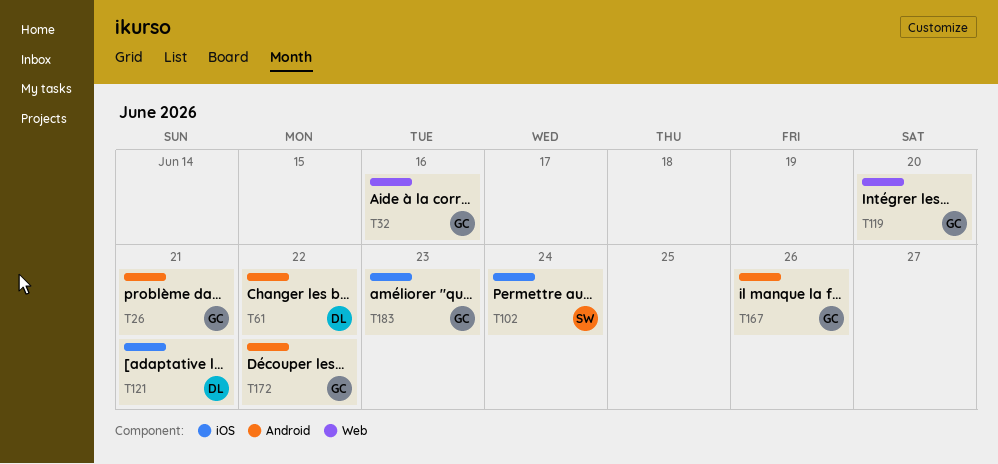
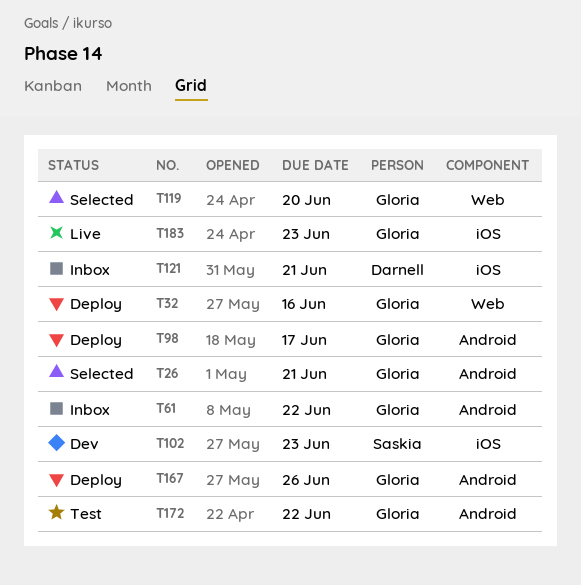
T61, owner: Darnell -> Gloria
T98: none -> present
T102, due: Jun 24 -> Jun 23

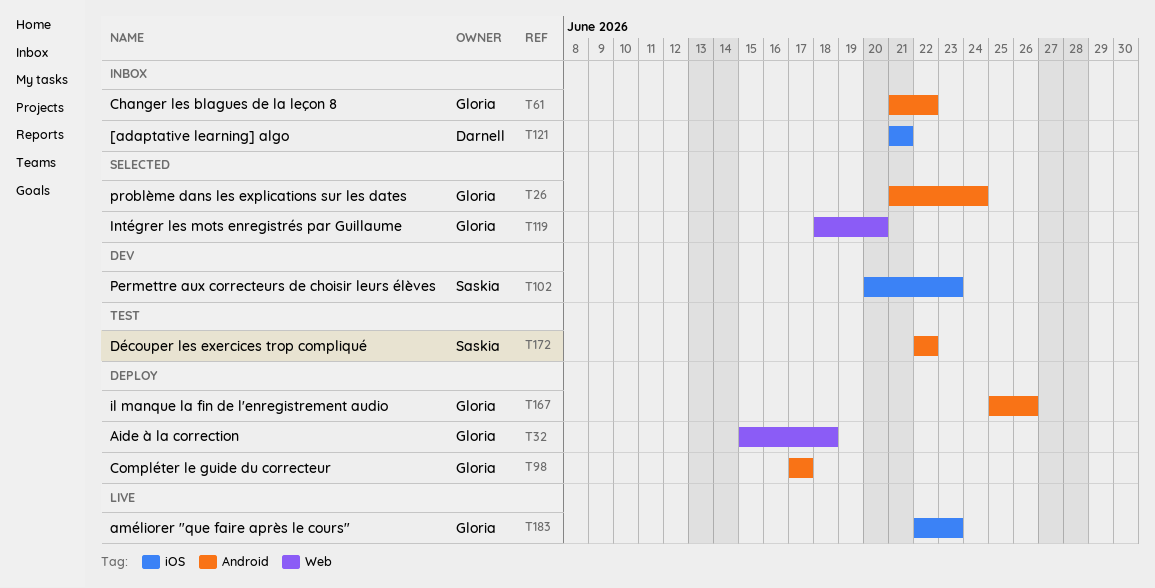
T26, due: Jun 21 -> Jun 24
T32, due: Jun 16 -> Jun 18
T172, owner: Gloria -> Saskia

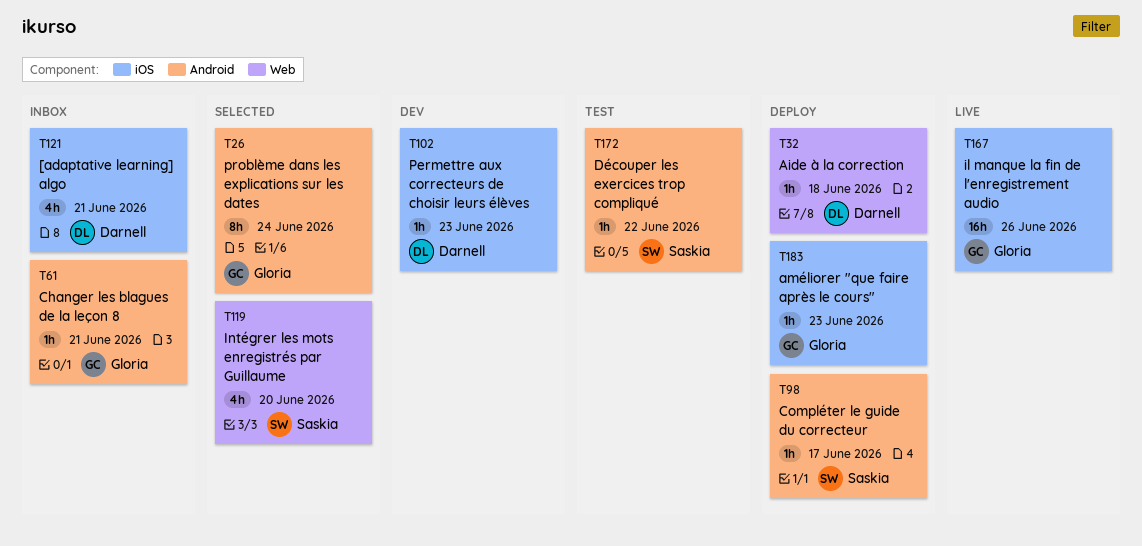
T32, owner: Gloria -> Darnell
T61, due: Jun 22 -> Jun 21
T98, owner: Gloria -> Saskia
T102, owner: Saskia -> Darnell
T119, owner: Gloria -> Saskia
T167, status: Deploy -> Live
T167, label: Android -> iOS
T183, status: Live -> Deploy

